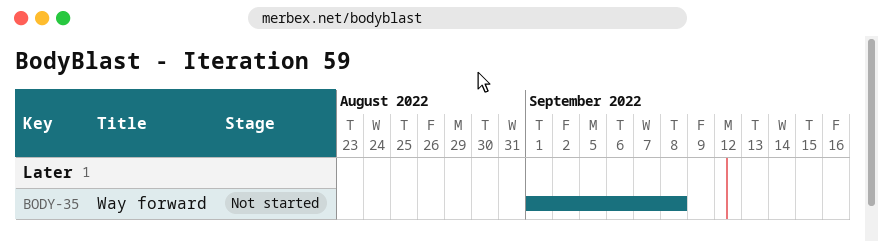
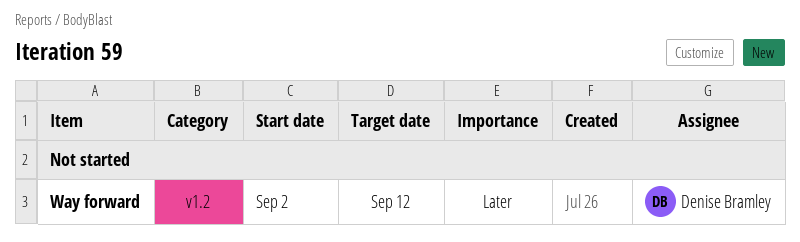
Way forward, start: Sep 1 -> Sep 2
Way forward, due: Sep 8 -> Sep 12

